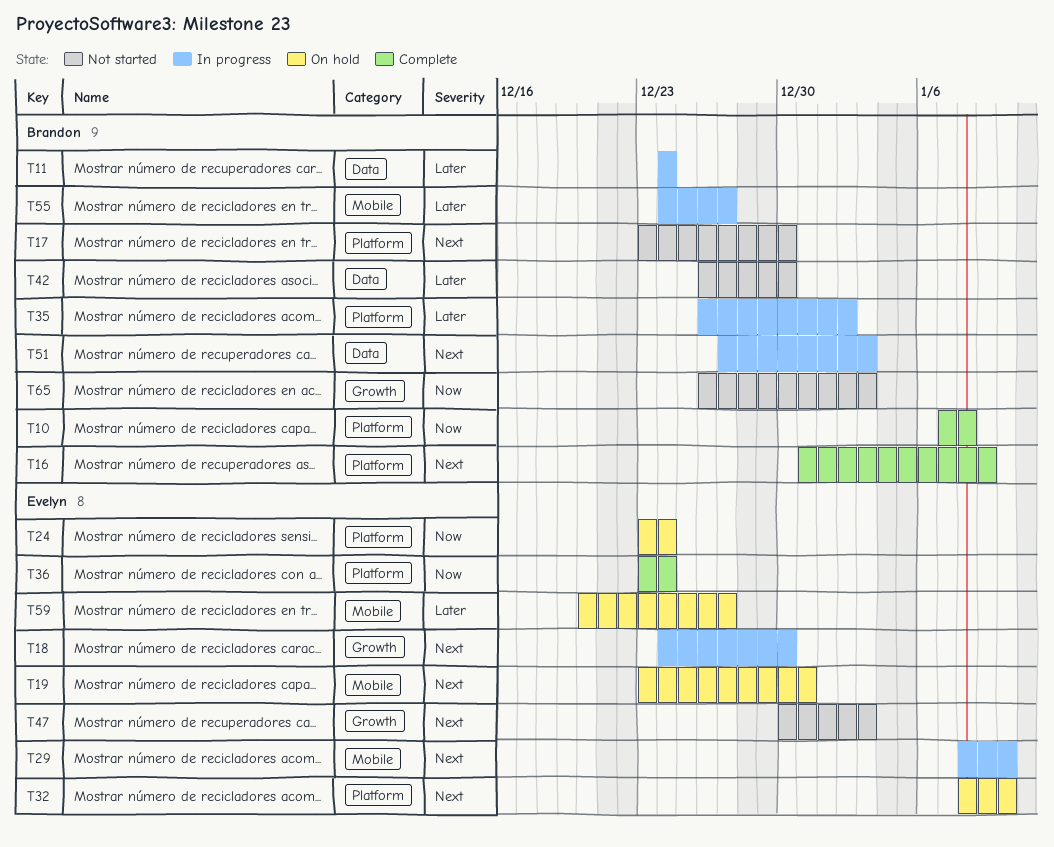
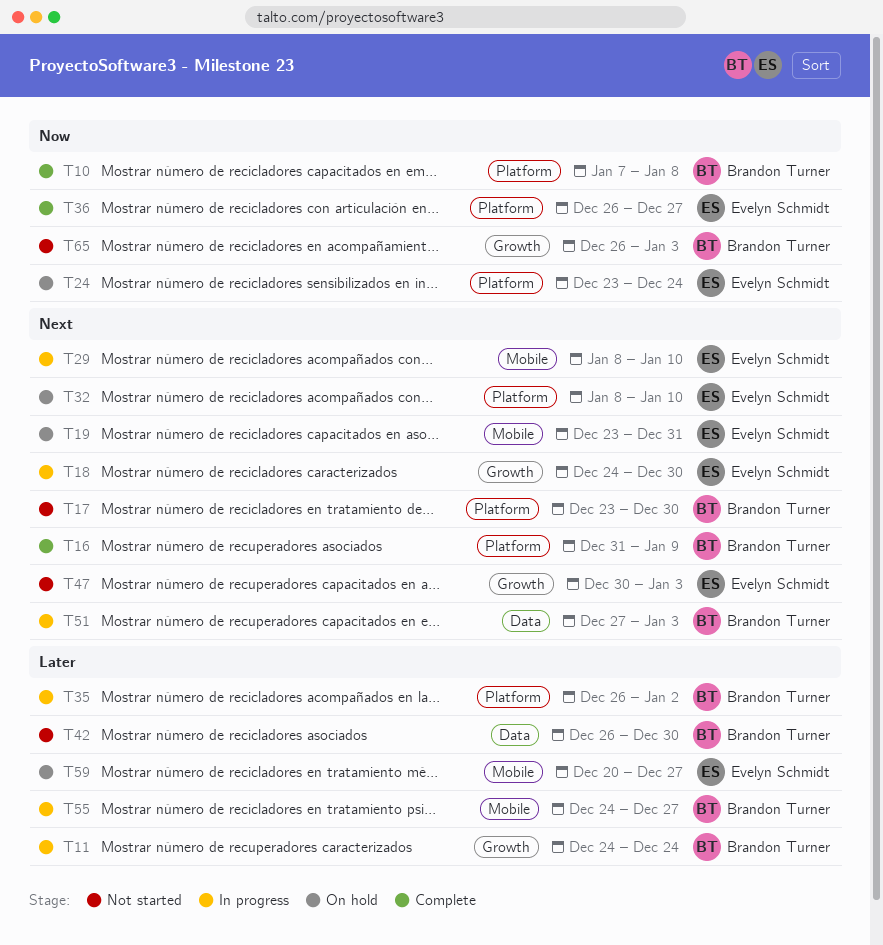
T11, label: Data -> Growth
T36, start: Dec 23 -> Dec 26
T36, due: Dec 24 -> Dec 27

